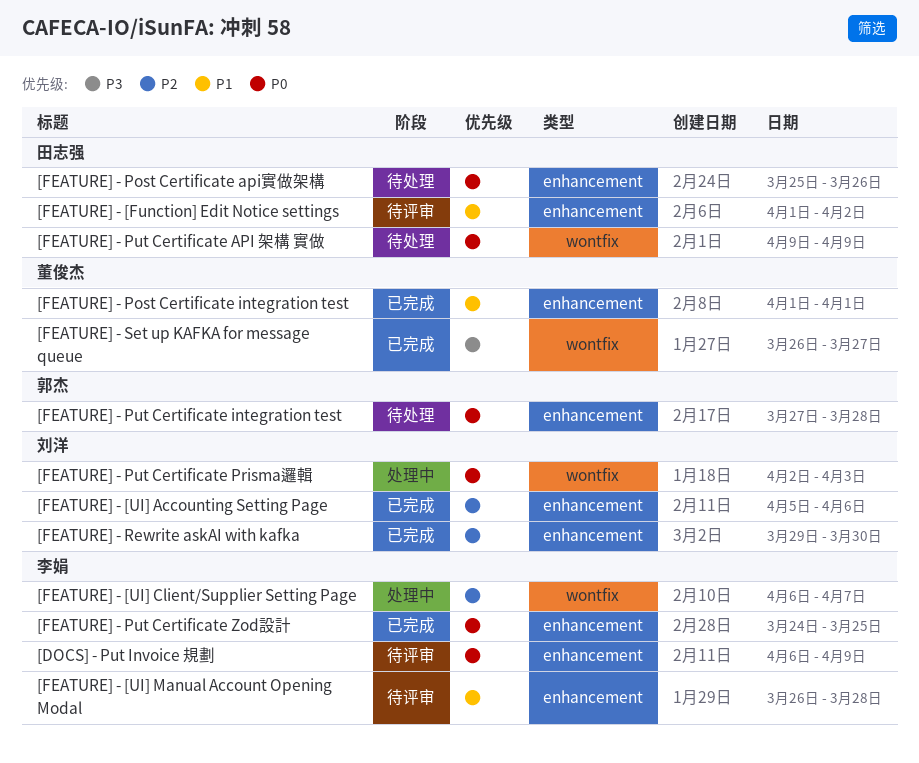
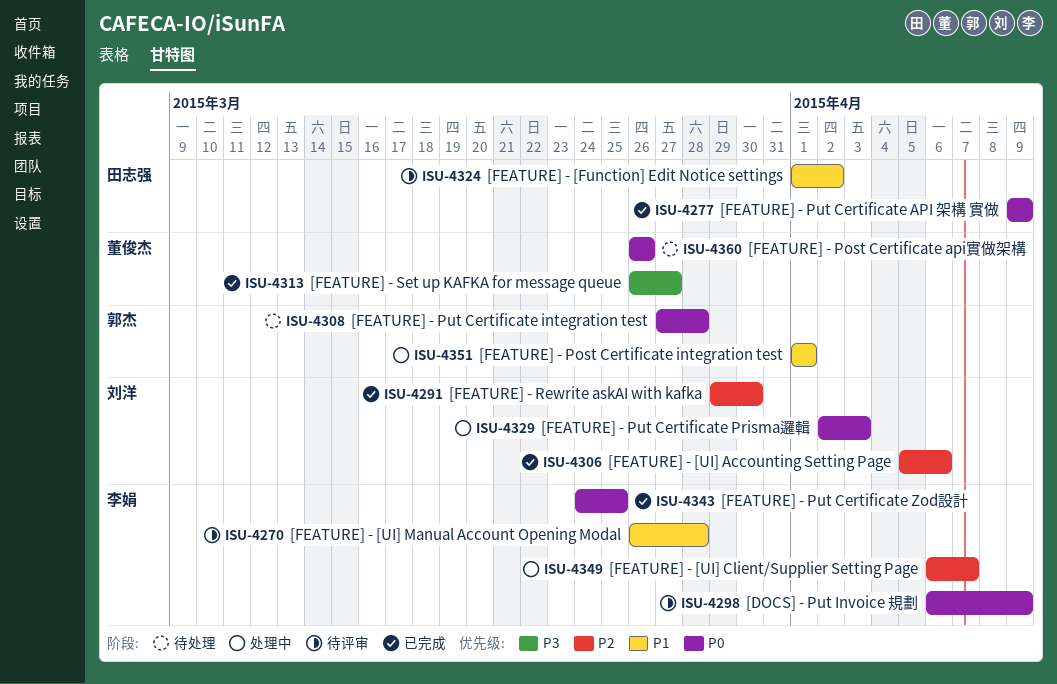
[FEATURE] - Post Certificate api實做架構, owner: 田志强 -> 董俊杰
[FEATURE] - Post Certificate api實做架構, start: Mar 25 -> Mar 26
[FEATURE] - Post Certificate integration test, status: 已完成 -> 处理中
[FEATURE] - Post Certificate integration test, owner: 董俊杰 -> 郭杰
[FEATURE] - Put Certificate API 架構 實做, status: 待处理 -> 已完成

